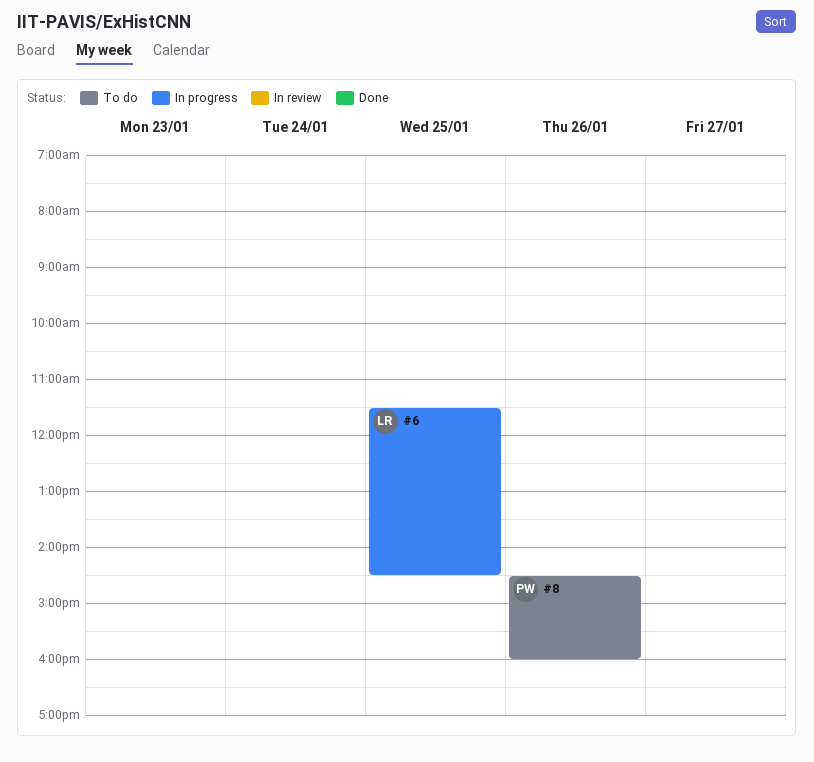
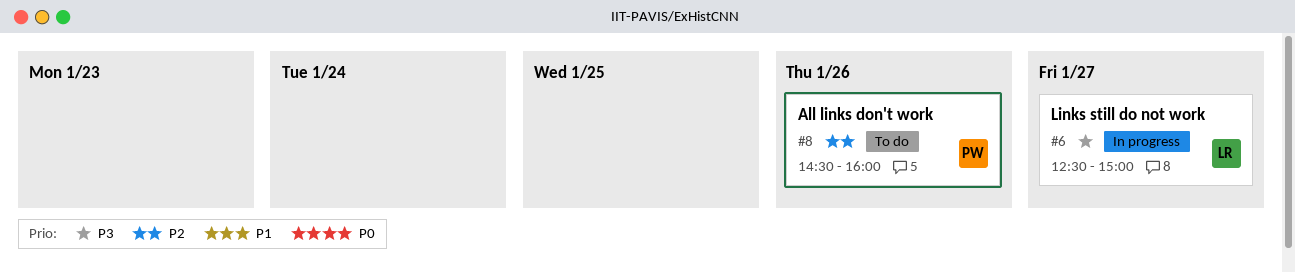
#6, day: Jan 25 -> Jan 27
#6, begins: 11:30 -> 12:30
#6, ends: 14:30 -> 15:00

